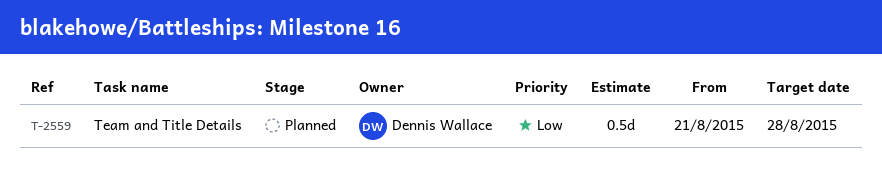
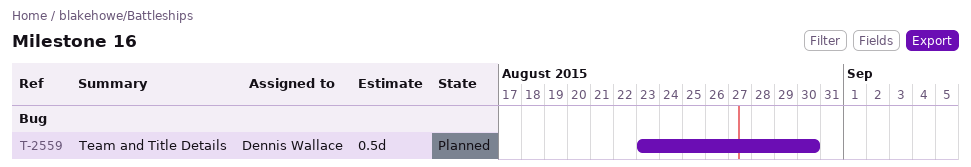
T-2559, start: Aug 21 -> Aug 23
T-2559, due: Aug 28 -> Aug 30

